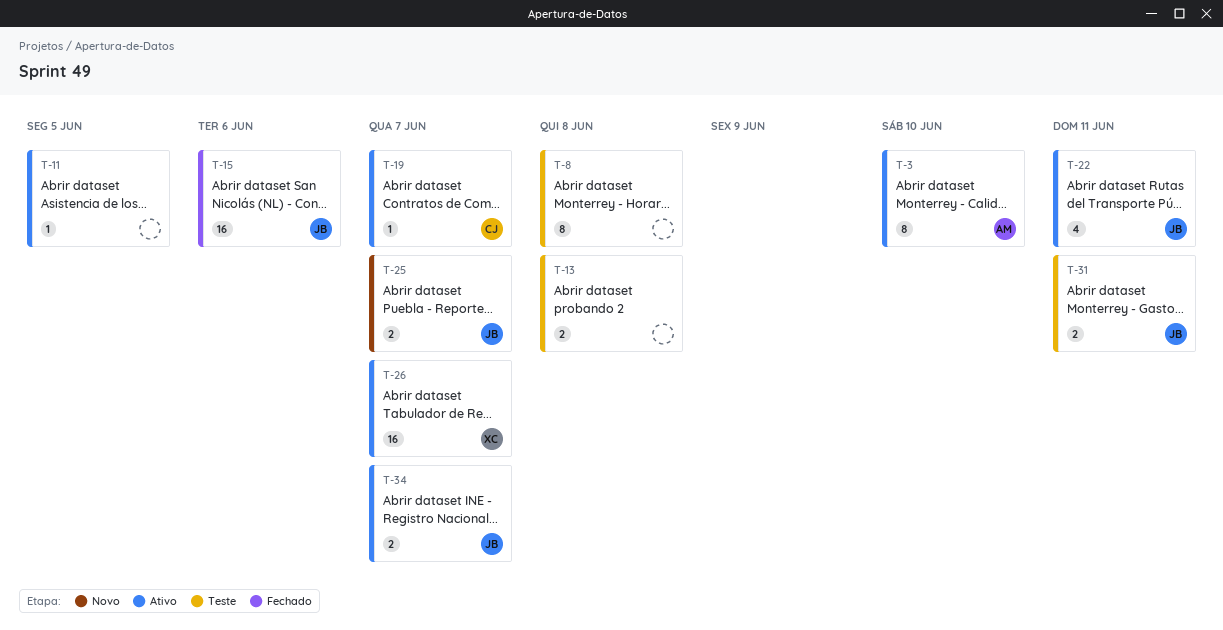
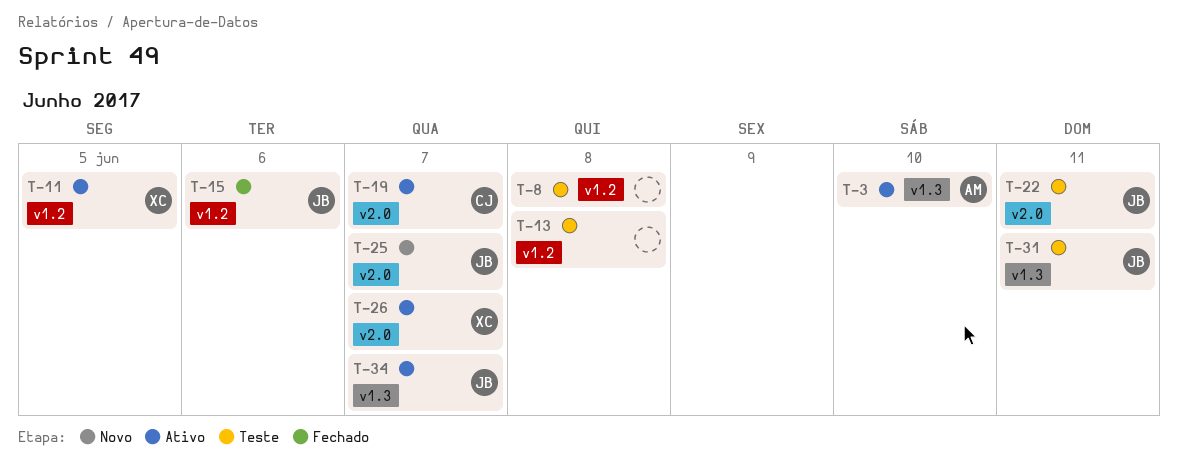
T-11, owner: none -> XC
T-22, status: Ativo -> Teste

